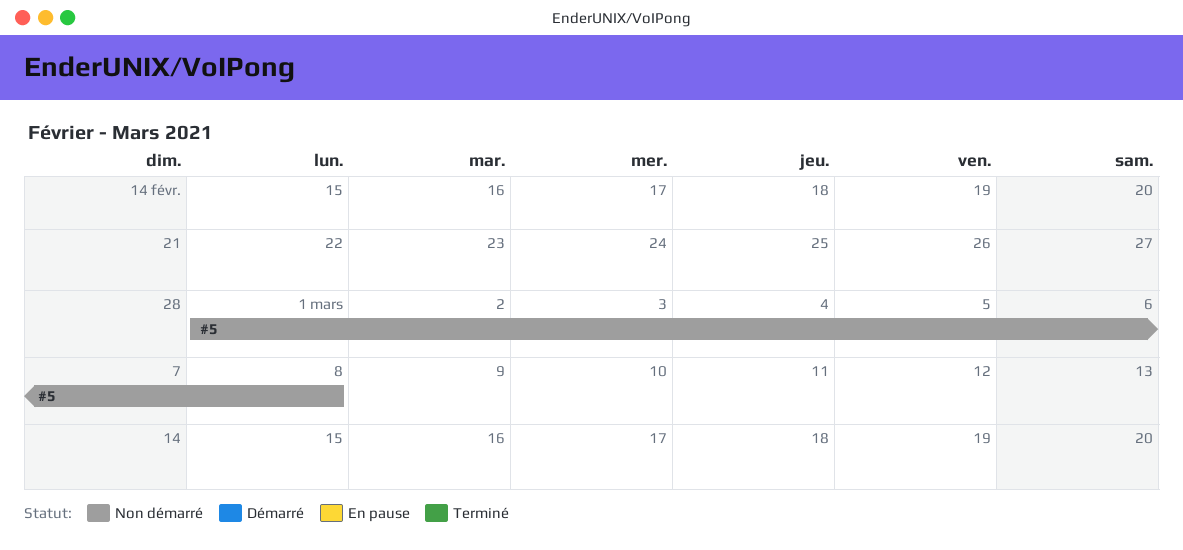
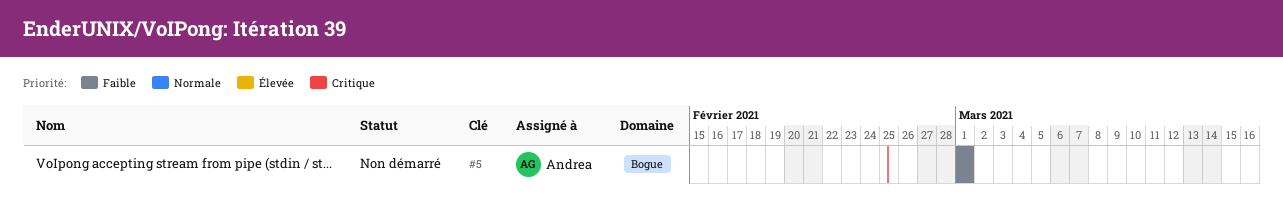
#5, due: Mar 8 -> Mar 1

